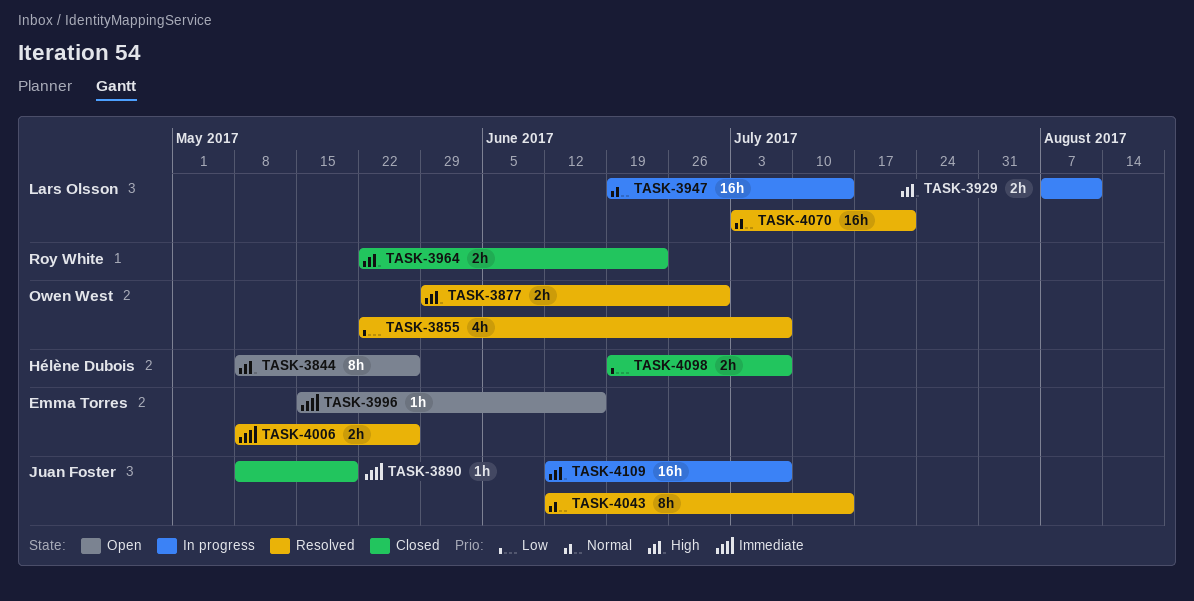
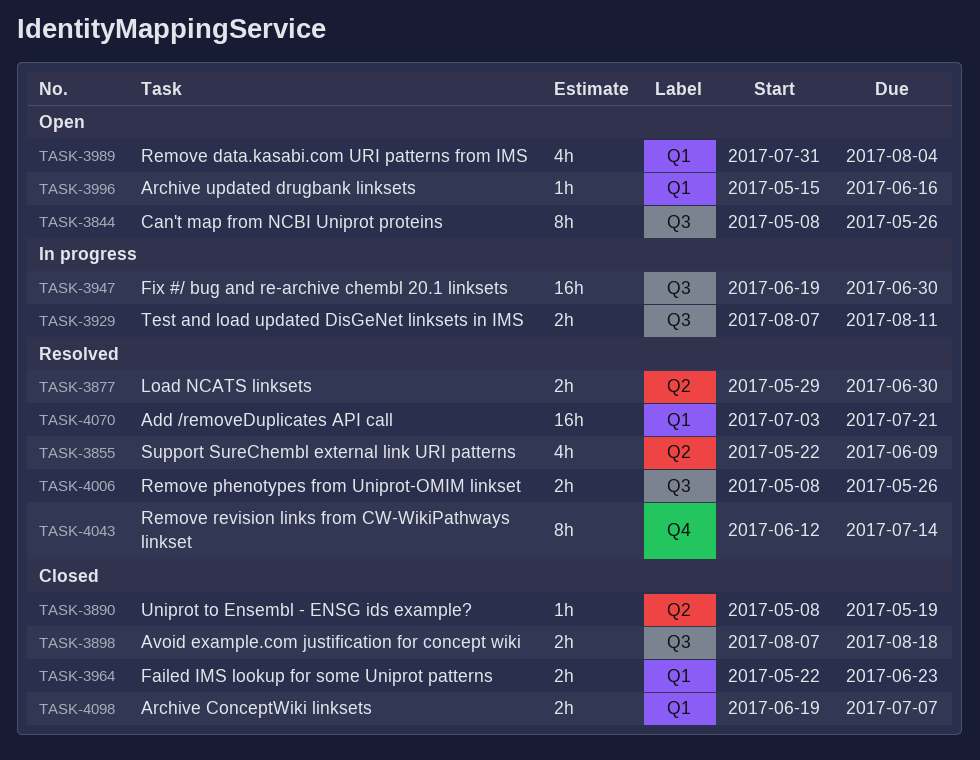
TASK-3855, due: Jul 7 -> Jun 9
TASK-3898: none -> present
TASK-3947, due: Jul 14 -> Jun 30
TASK-3989: none -> present
TASK-4109: present -> none

